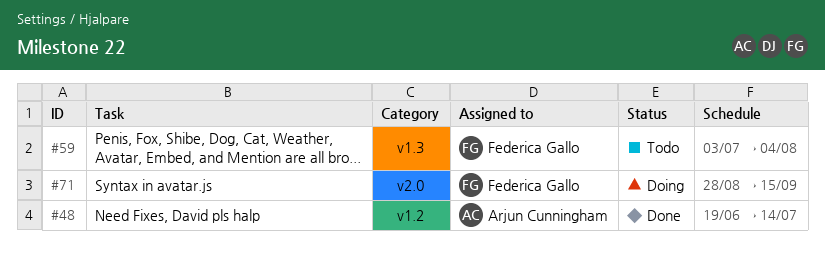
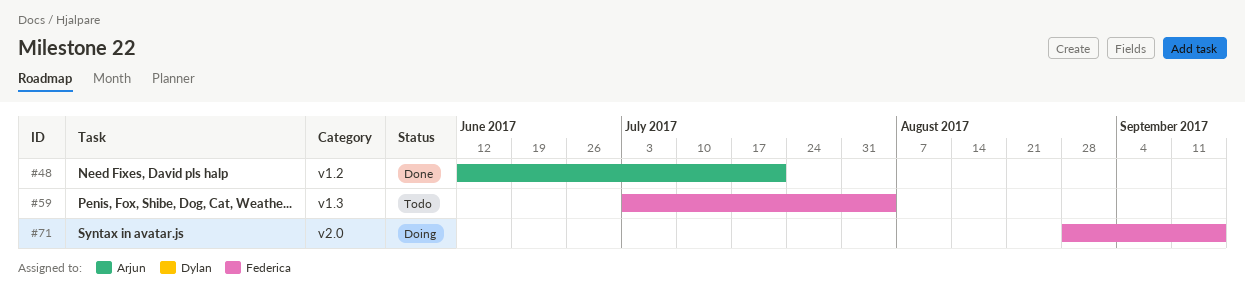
#48, start: Jun 19 -> Jun 12
#48, due: Jul 14 -> Jul 21

